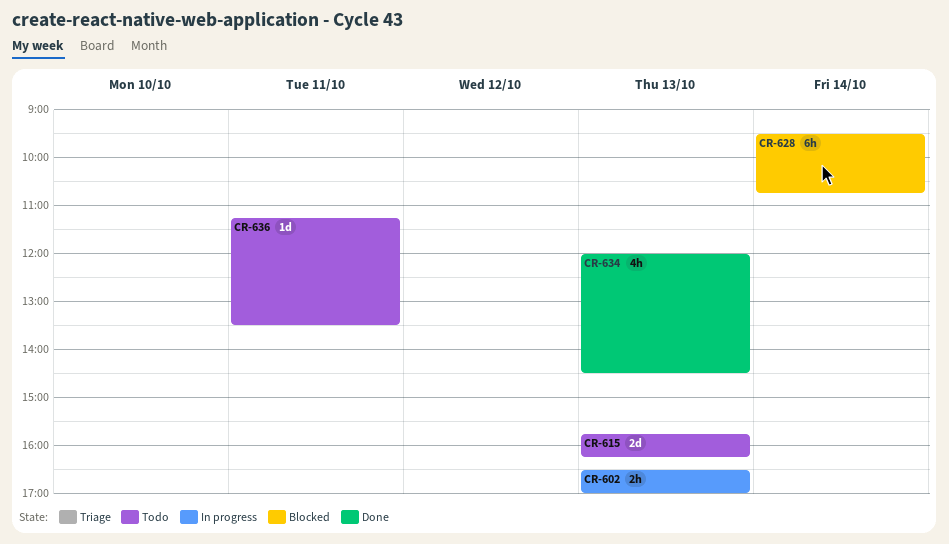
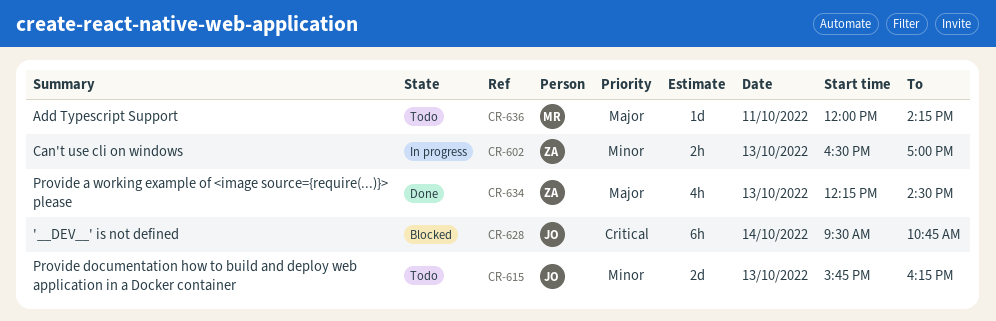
CR-634, begins: 12:00 -> 12:15
CR-636, begins: 11:15 -> 12:00
CR-636, ends: 13:30 -> 14:15

